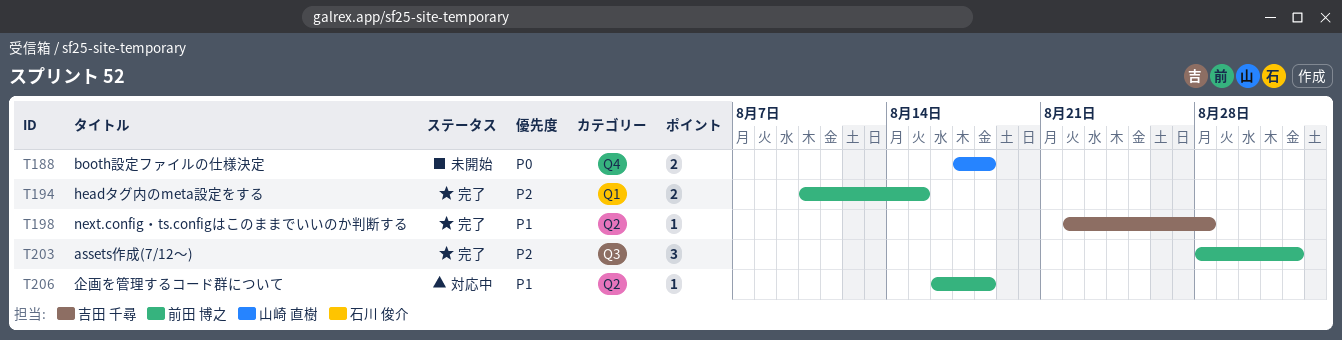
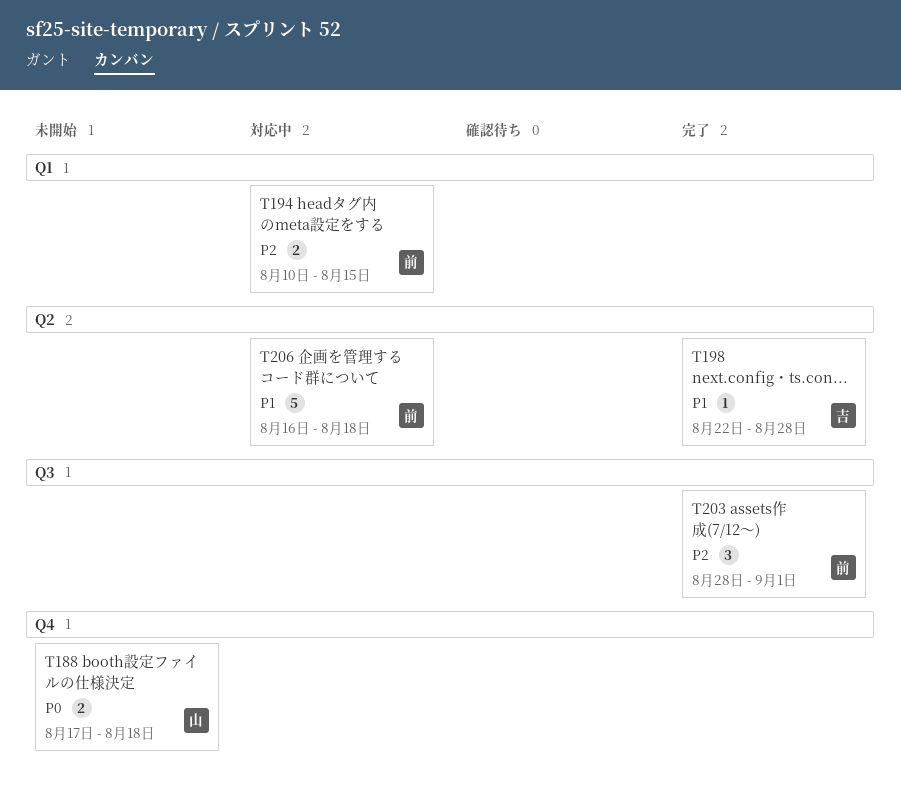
T194, status: 完了 -> 対応中
T206, estimate: 1 -> 5

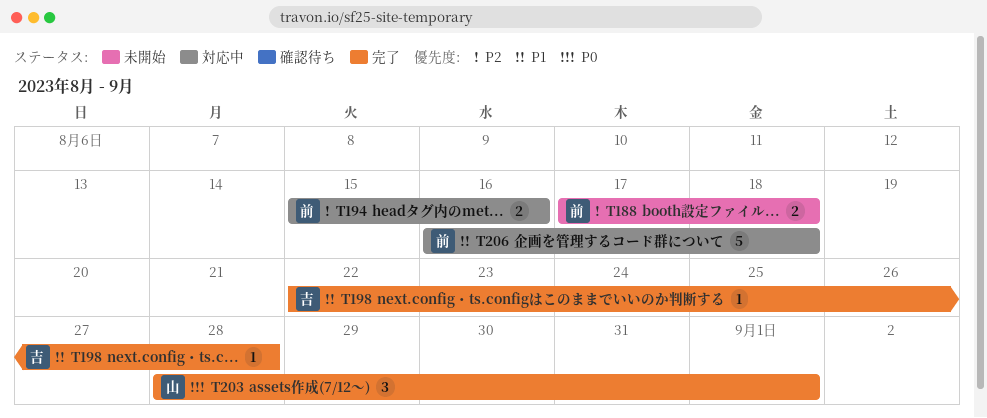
T188, owner: 山 -> 前
T188, priority: P0 -> P2
T194, start: Aug 10 -> Aug 15
T194, due: Aug 15 -> Aug 16
T203, owner: 前 -> 山
T203, priority: P2 -> P0

